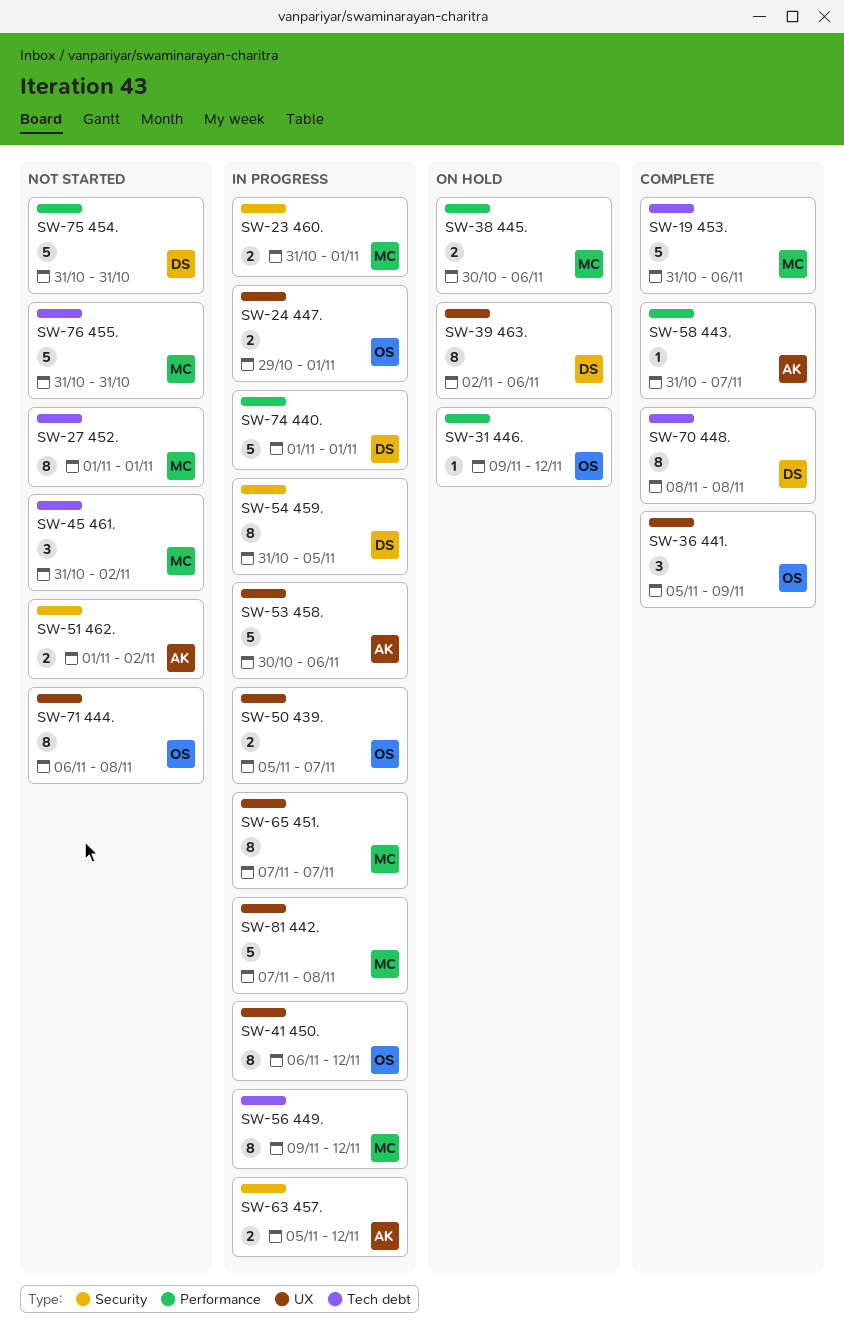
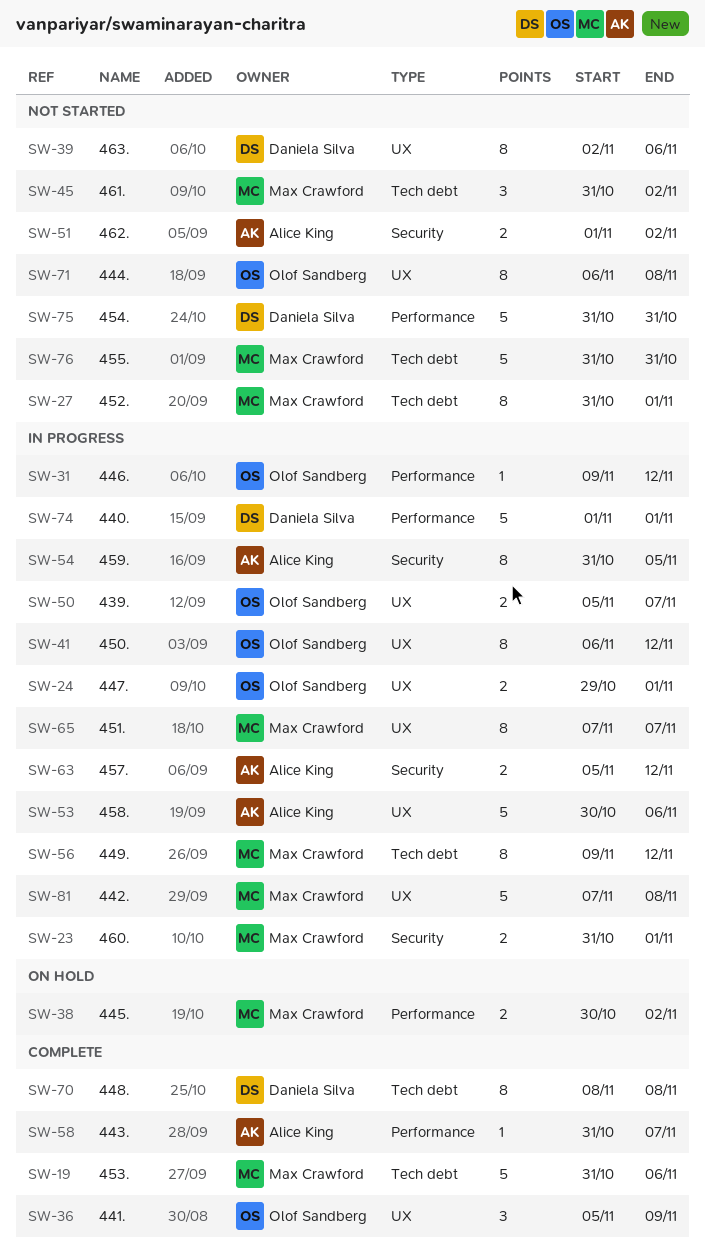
SW-27, start: Nov 1 -> Oct 31
SW-31, status: On hold -> In progress
SW-38, due: Nov 6 -> Nov 2
SW-39, status: On hold -> Not started
SW-54, owner: Daniela Silva -> Alice King

